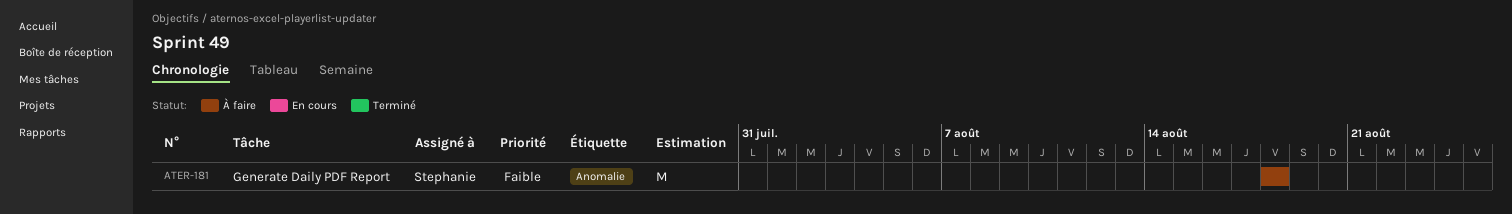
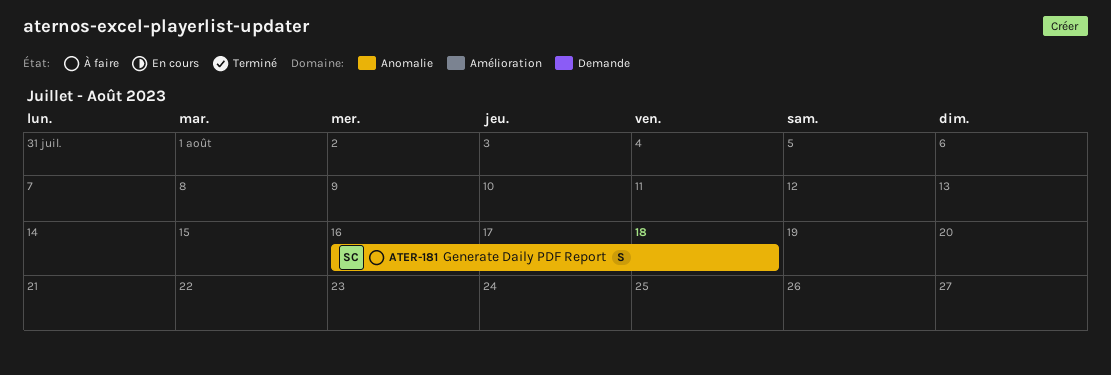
ATER-181, estimate: M -> S
ATER-181, start: Aug 18 -> Aug 16

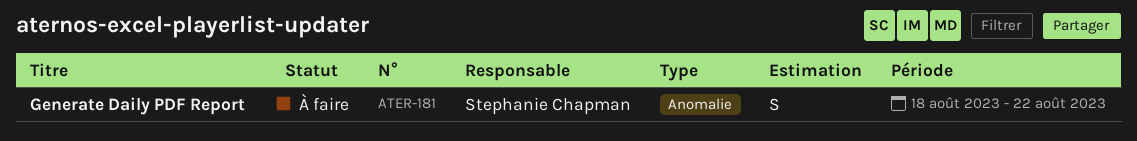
ATER-181, start: Aug 16 -> Aug 18
ATER-181, due: Aug 18 -> Aug 22

